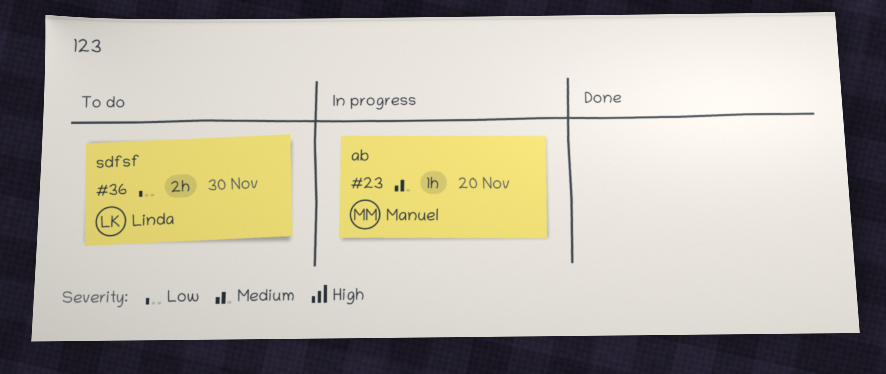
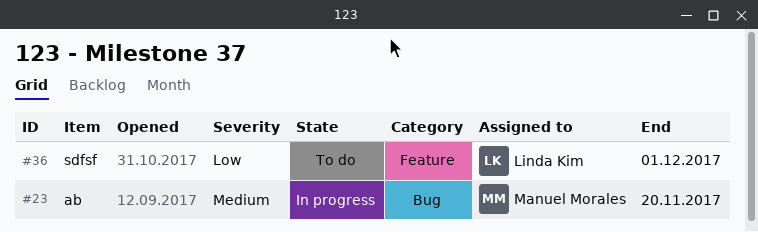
#36, due: Nov 30 -> Dec 1

